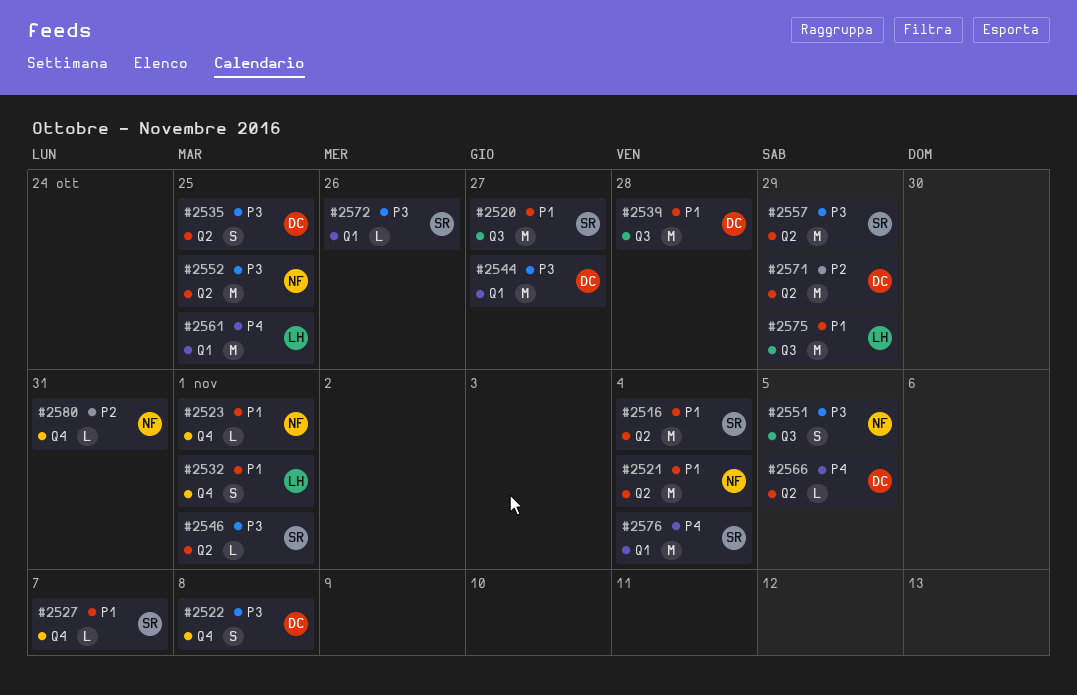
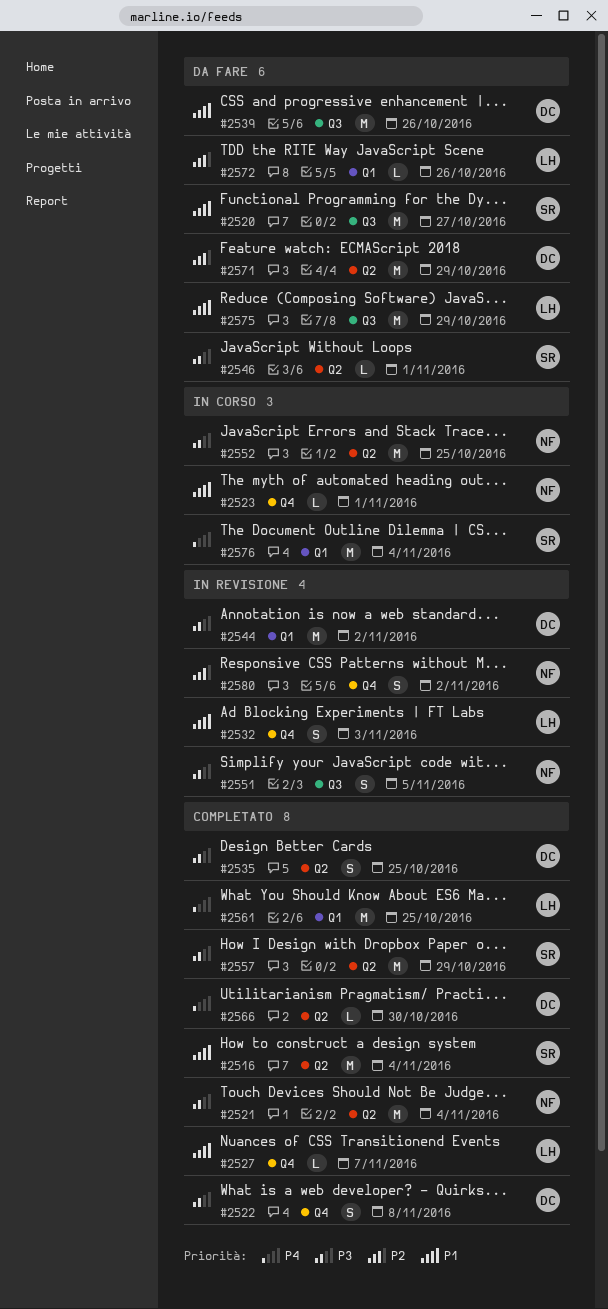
#2521, priority: P1 -> P3
#2527, owner: SR -> LH
#2532, due: Nov 1 -> Nov 3
#2539, due: Oct 28 -> Oct 26
#2544, due: Oct 27 -> Nov 2
#2566, due: Nov 5 -> Oct 30
#2572, owner: SR -> LH
#2572, priority: P3 -> P2
#2580, estimate: L -> S
#2580, due: Oct 31 -> Nov 2

